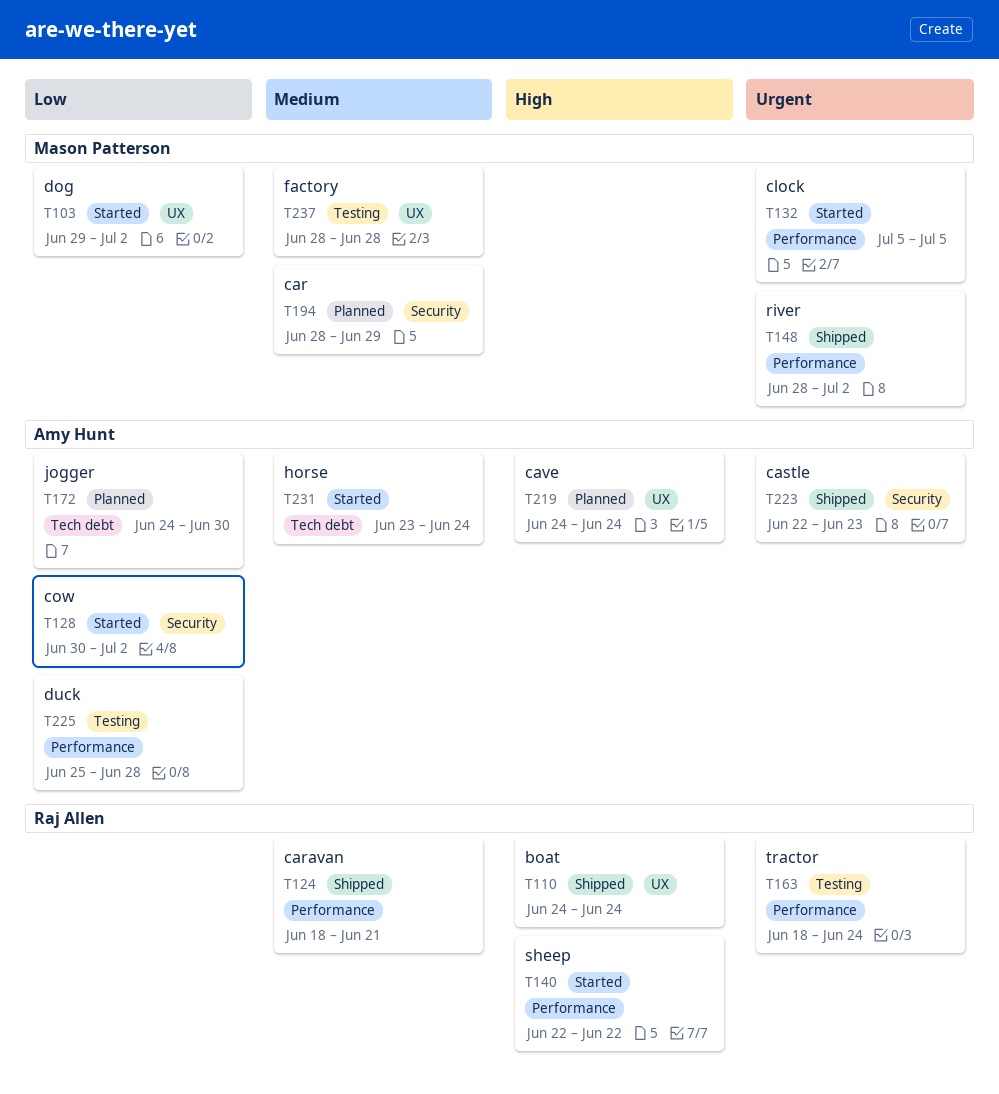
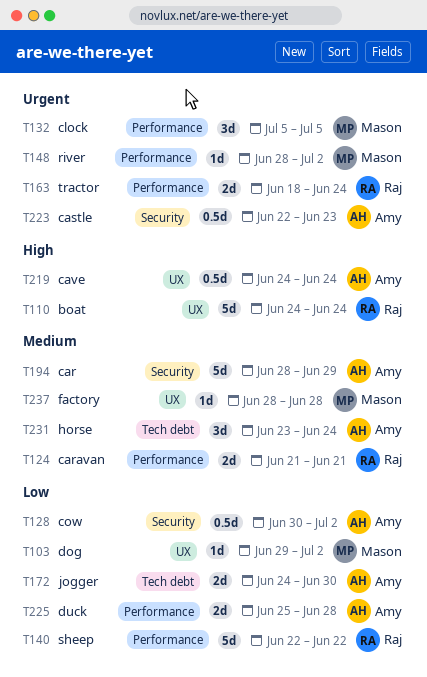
T124, start: Jun 18 -> Jun 21
T140, priority: High -> Low
T194, owner: Mason Patterson -> Amy Hunt

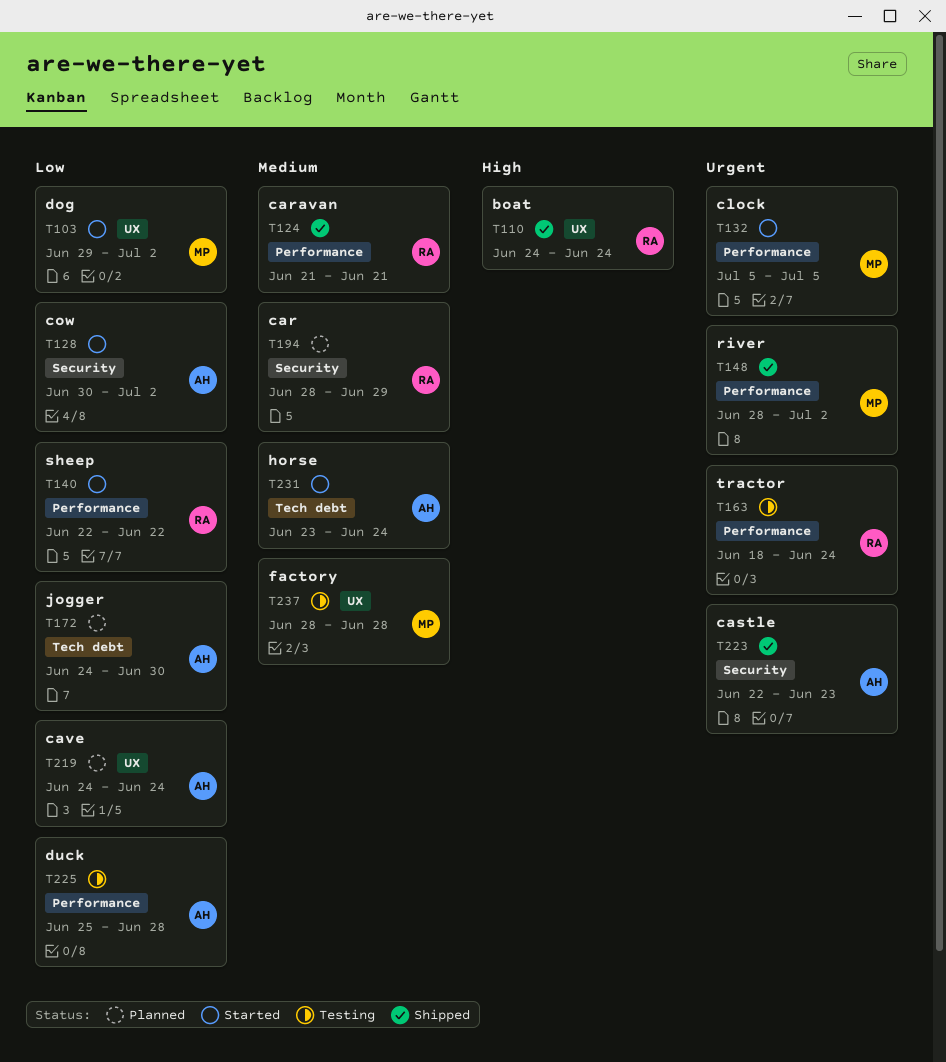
T194, owner: Amy -> Raj
T219, priority: High -> Low

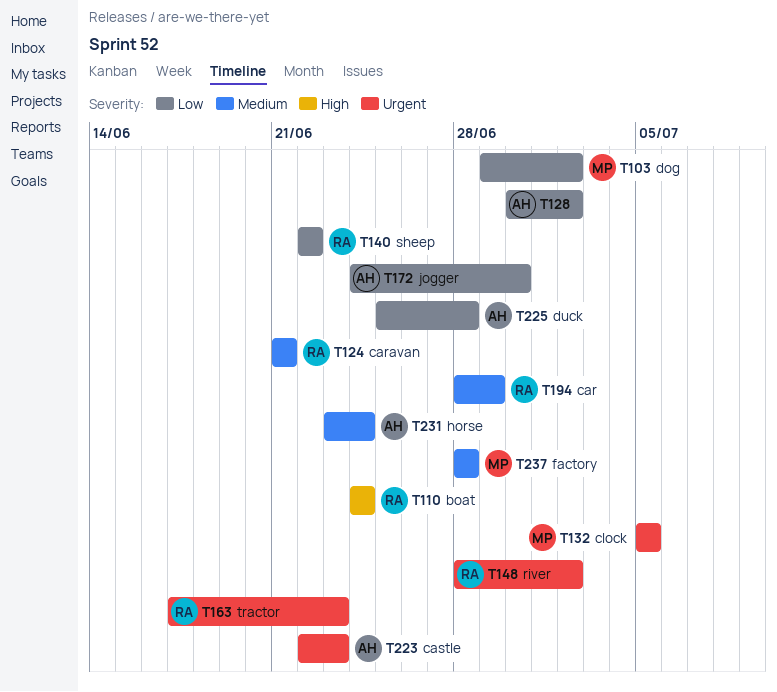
T148, owner: MP -> RA
T163, start: Jun 18 -> Jun 17
T163, due: Jun 24 -> Jun 23
T219: present -> none

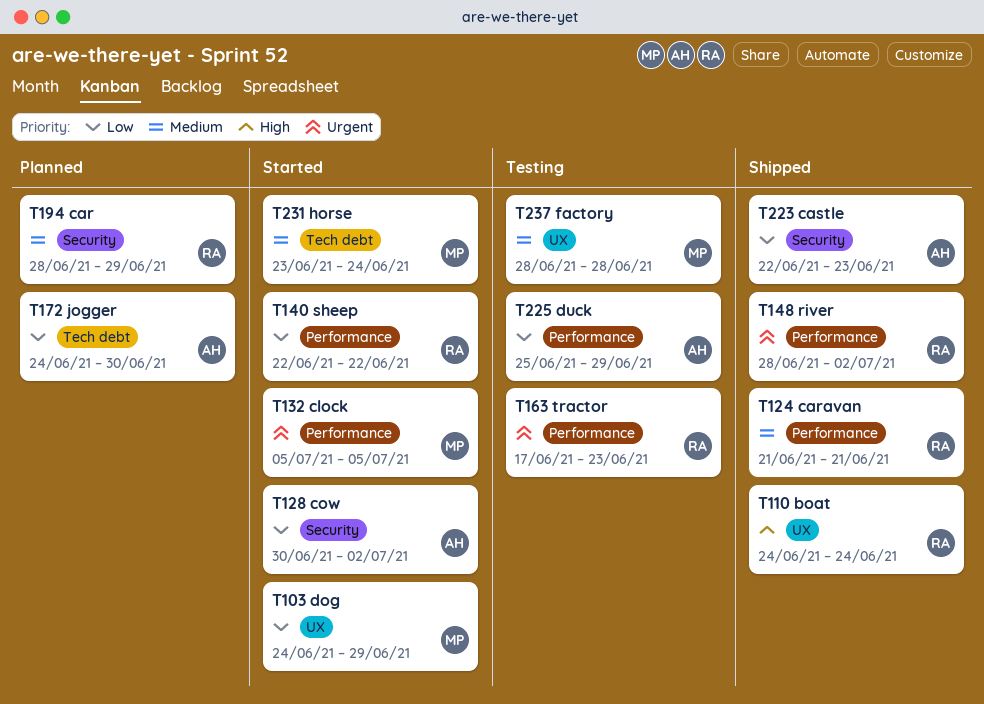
T103, start: Jun 29 -> Jun 24
T103, due: Jul 2 -> Jun 29
T223, priority: Urgent -> Low
T225, due: Jun 28 -> Jun 29
T231, owner: AH -> MP

